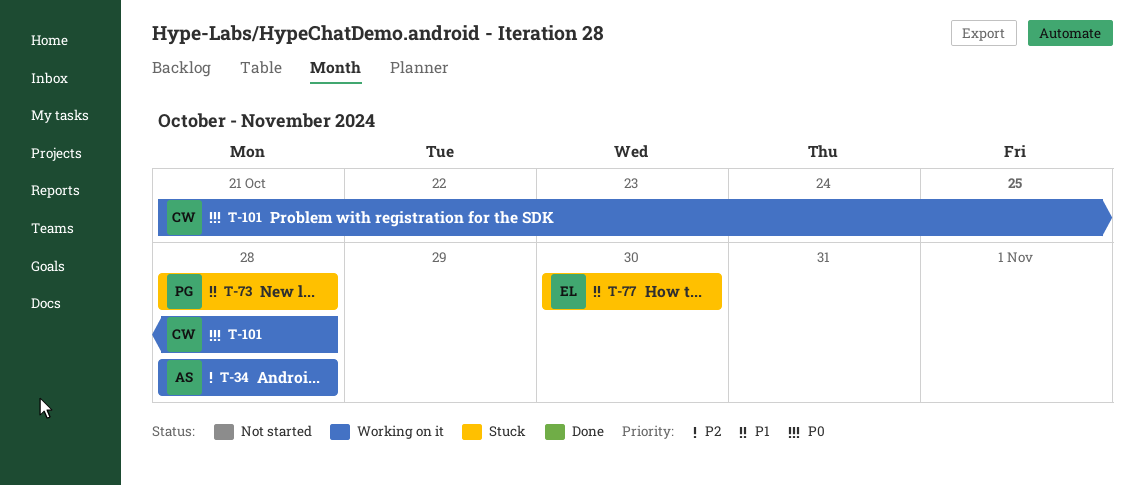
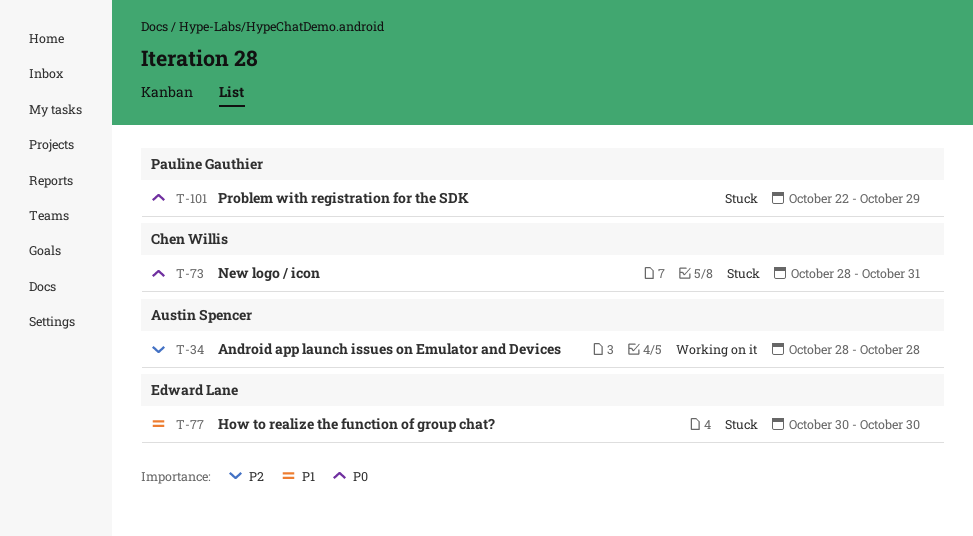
T-73, owner: Pauline Gauthier -> Chen Willis
T-73, priority: P1 -> P0
T-73, due: Oct 28 -> Oct 31
T-101, status: Working on it -> Stuck
T-101, owner: Chen Willis -> Pauline Gauthier
T-101, start: Oct 21 -> Oct 22
T-101, due: Oct 28 -> Oct 29

